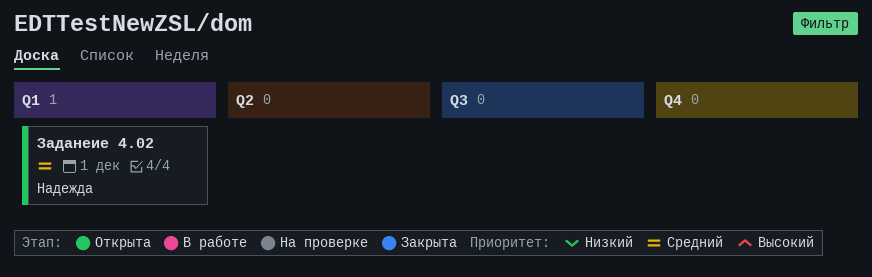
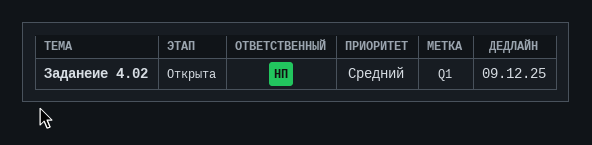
Заданеие 4.02, due: Dec 1 -> Dec 9

